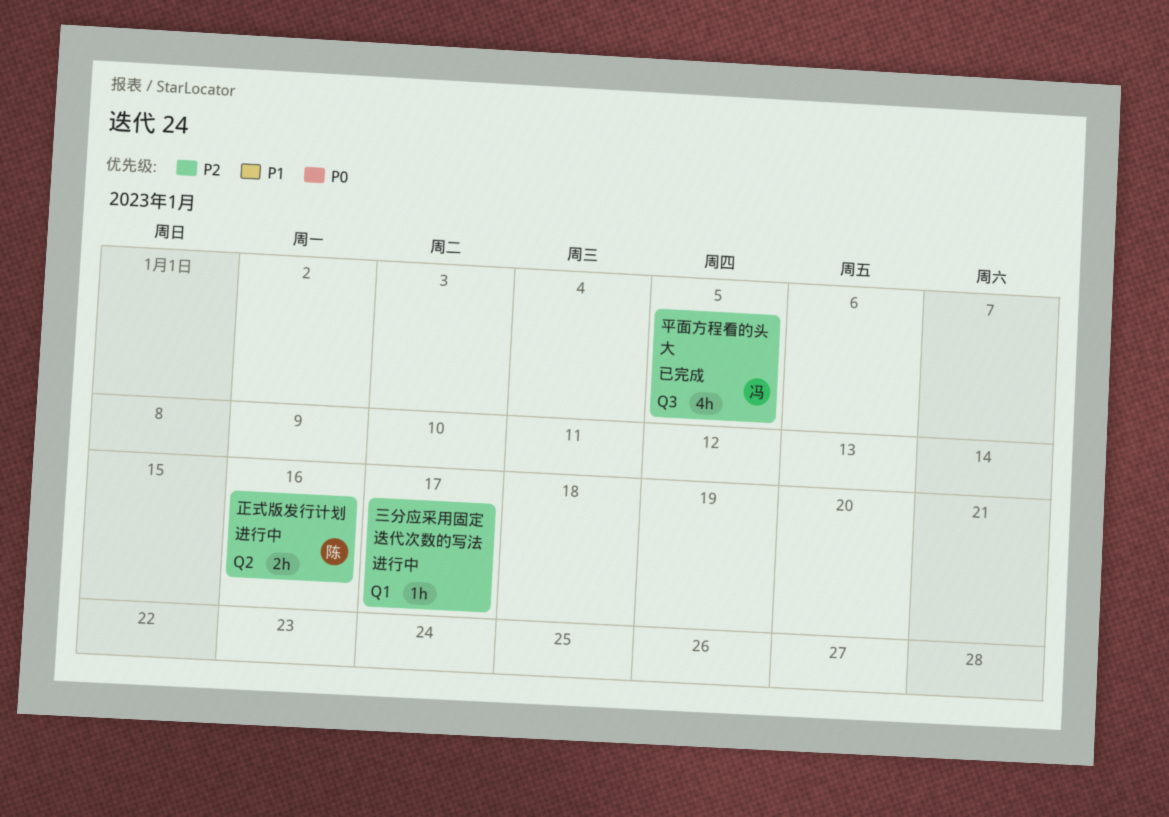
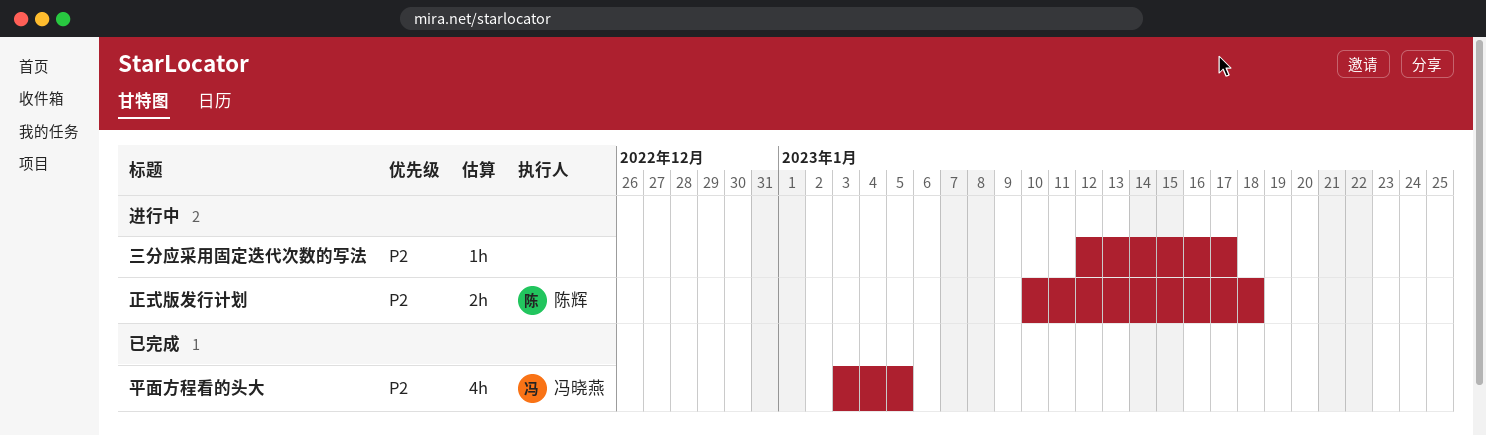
正式版发行计划, due: Jan 16 -> Jan 18

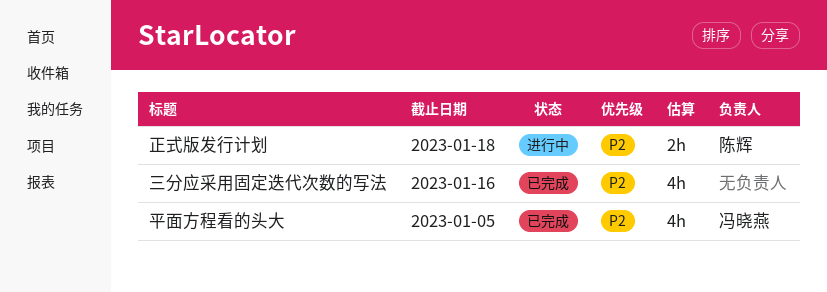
三分应采用固定迭代次数的写法, status: 进行中 -> 已完成
三分应采用固定迭代次数的写法, estimate: 1h -> 4h
三分应采用固定迭代次数的写法, due: Jan 17 -> Jan 16

